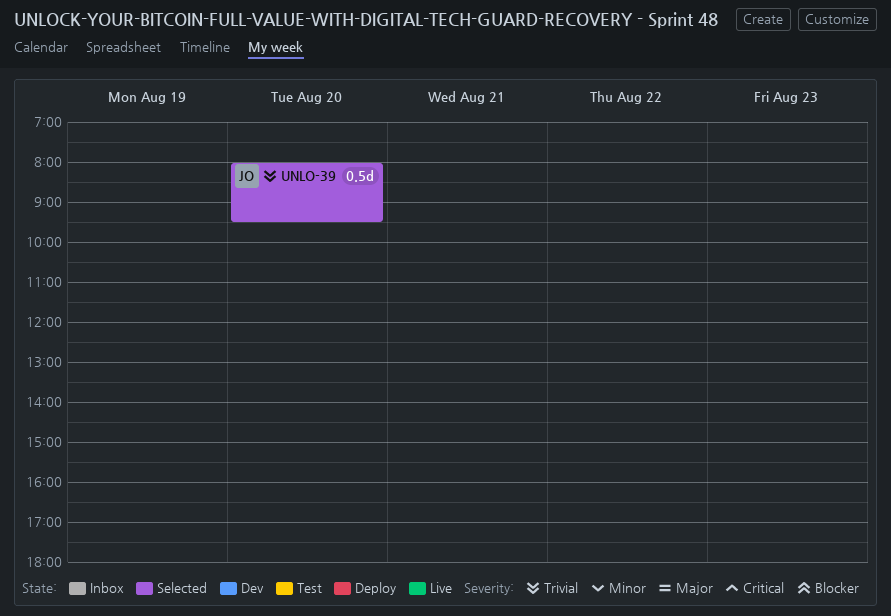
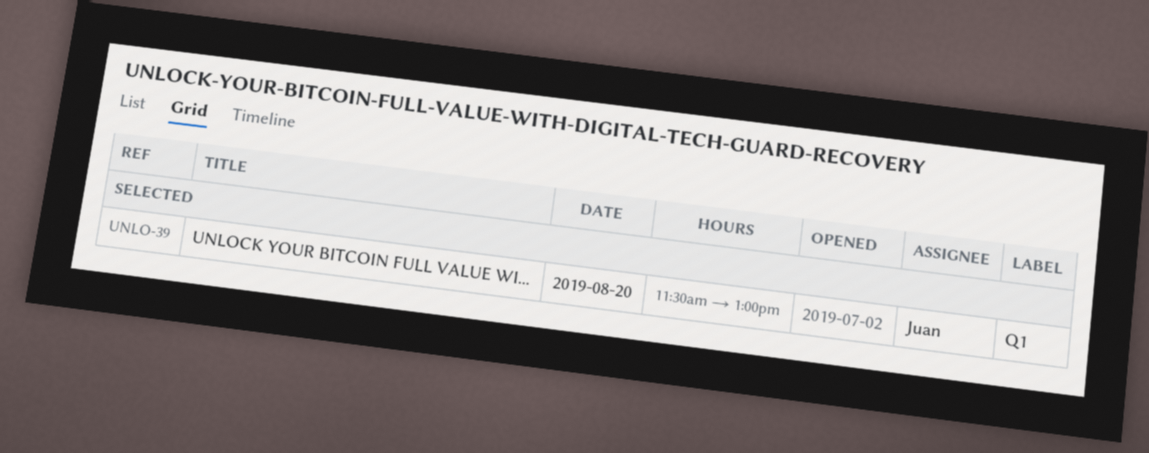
UNLO-39, begins: 08:00 -> 11:30
UNLO-39, ends: 09:30 -> 13:00

